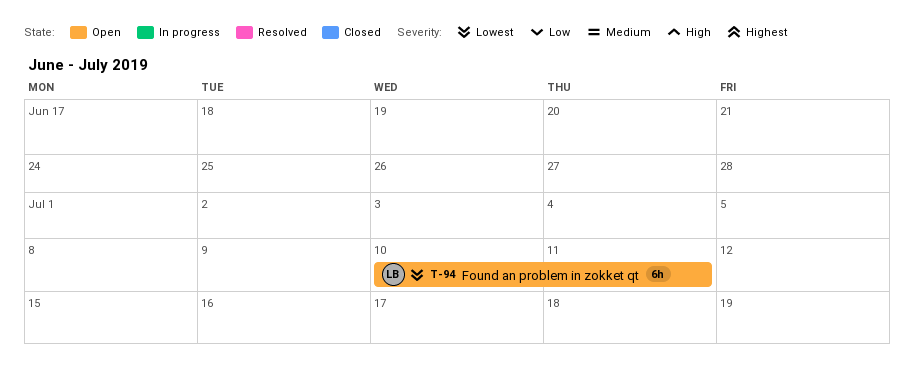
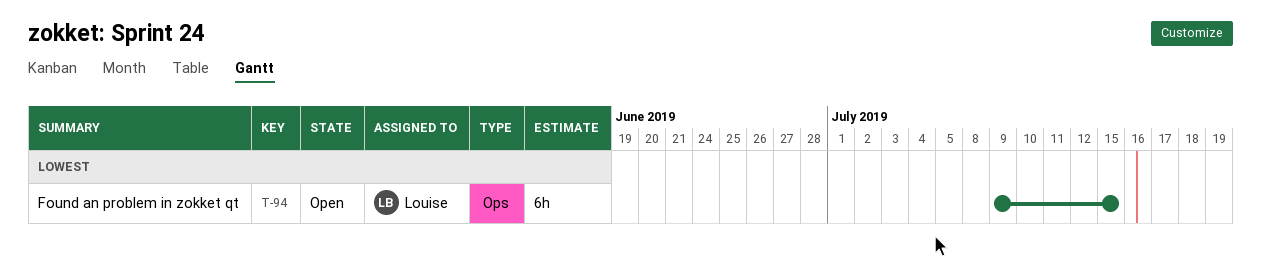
T-94, start: Jul 10 -> Jul 9
T-94, due: Jul 11 -> Jul 15

